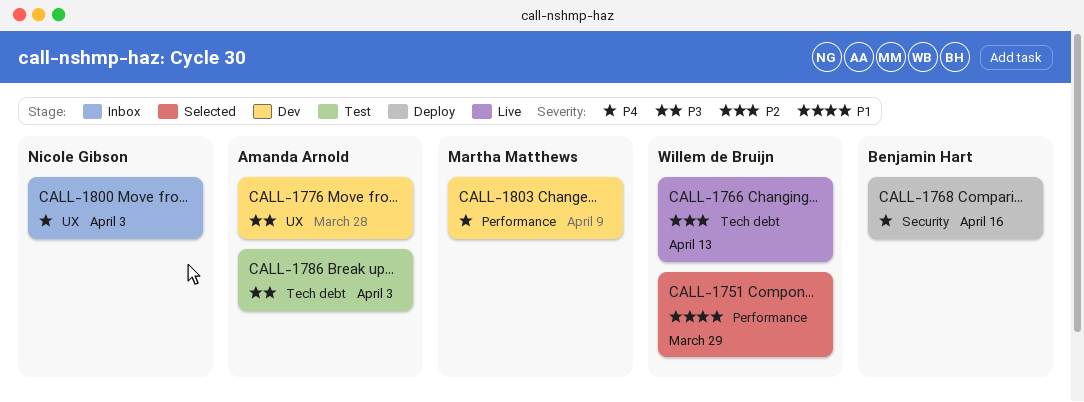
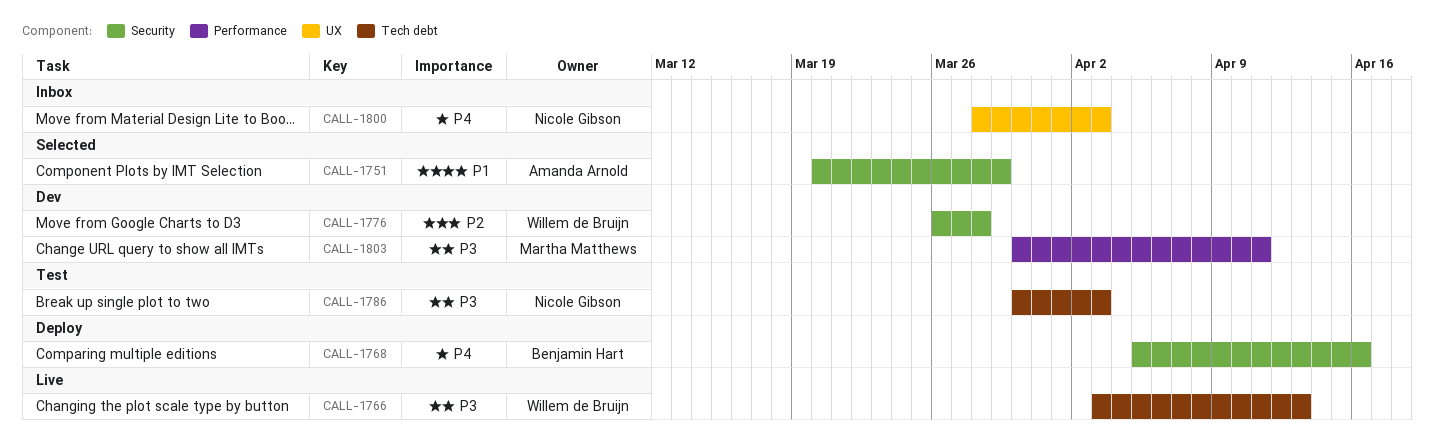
CALL-1751, owner: Willem de Bruijn -> Amanda Arnold
CALL-1751, label: Performance -> Security
CALL-1766, priority: P2 -> P3
CALL-1776, owner: Amanda Arnold -> Willem de Bruijn
CALL-1776, priority: P3 -> P2
CALL-1776, label: UX -> Security
CALL-1786, owner: Amanda Arnold -> Nicole Gibson
CALL-1803, priority: P4 -> P3
CALL-1803, due: Apr 9 -> Apr 11

